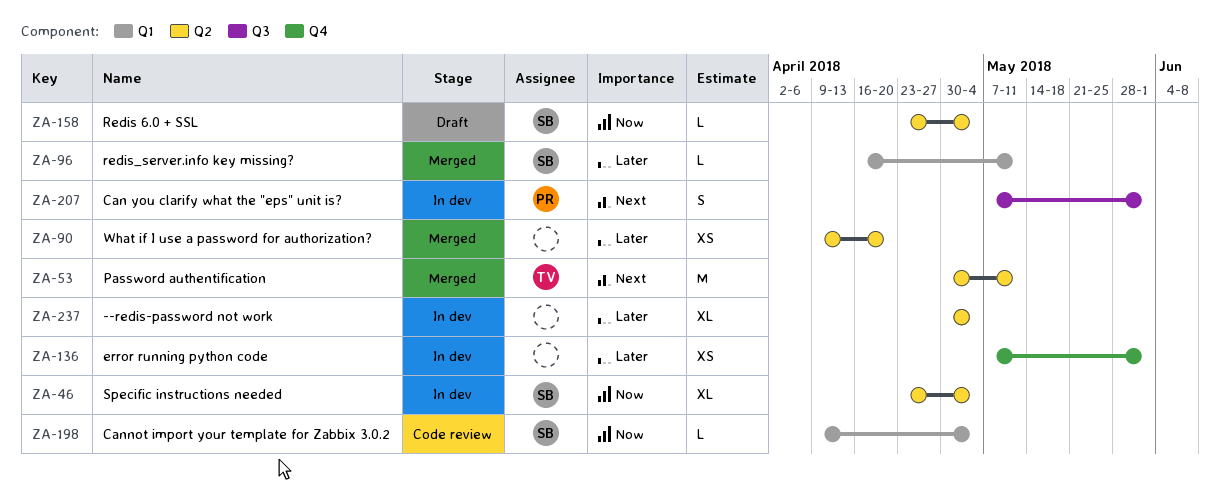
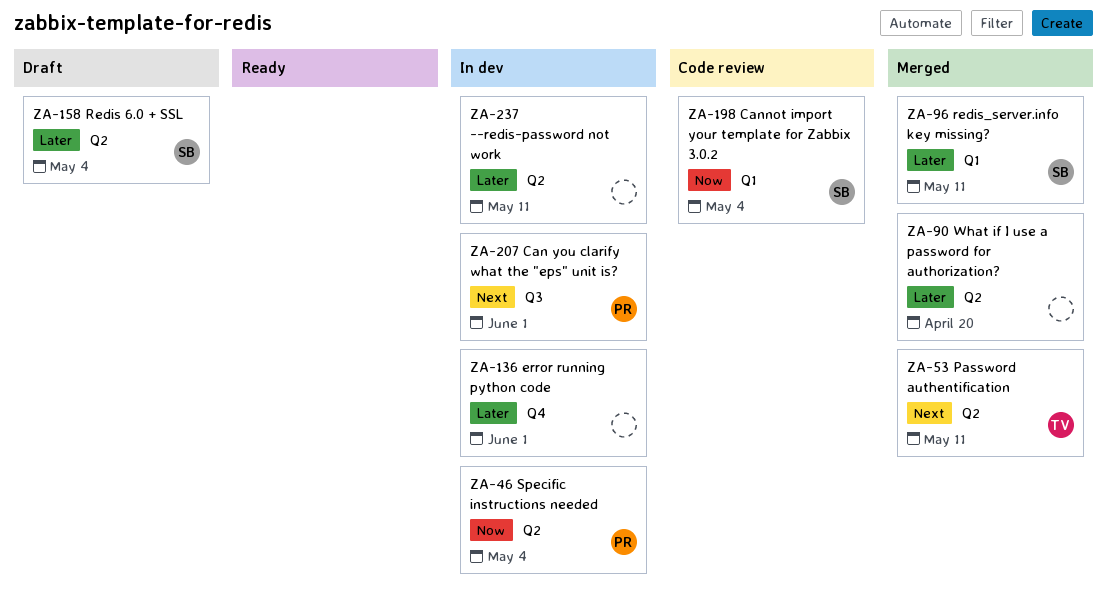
ZA-46, owner: SB -> PR
ZA-158, priority: Now -> Later
ZA-237, due: May 4 -> May 11

